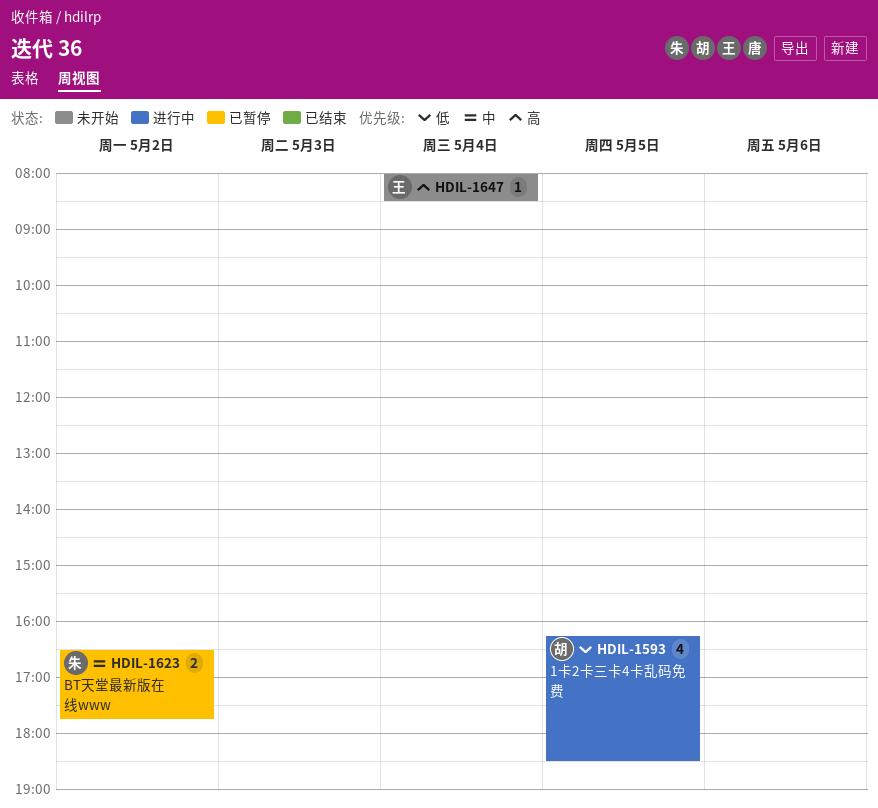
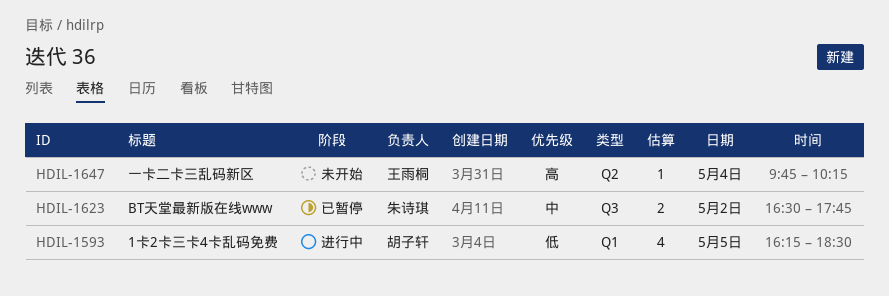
HDIL-1647, begins: 08:00 -> 09:45
HDIL-1647, ends: 08:30 -> 10:15

